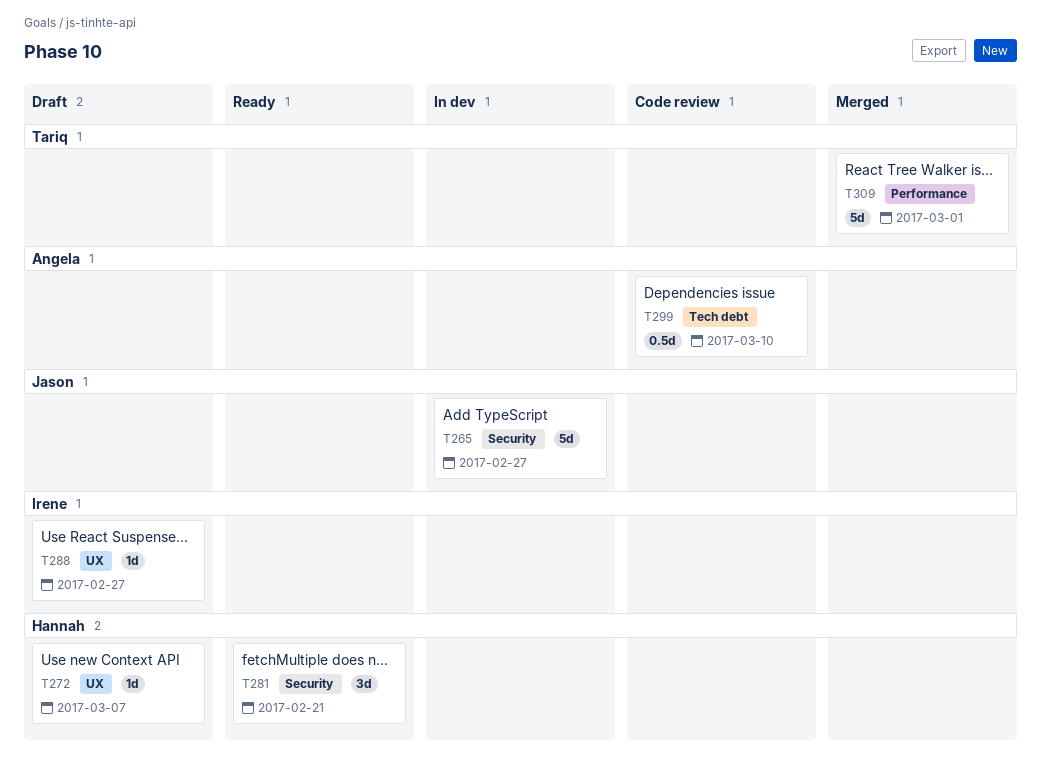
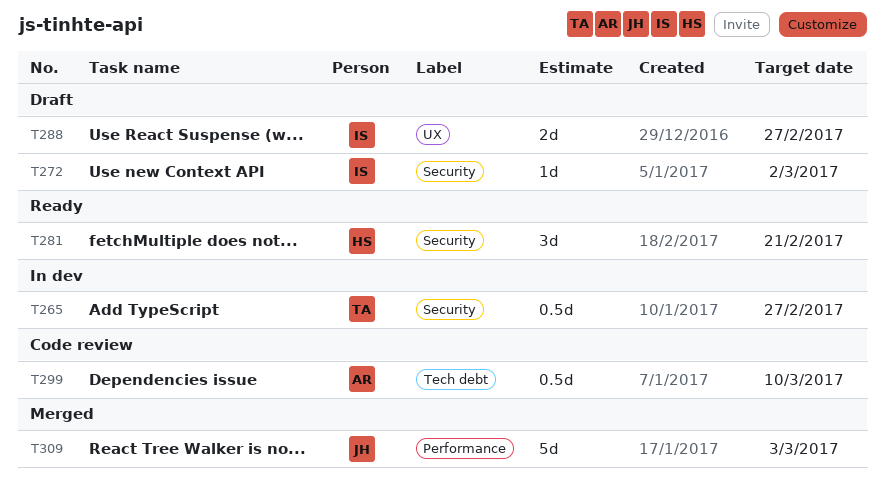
T265, owner: Jason -> Tariq
T265, estimate: 5d -> 0.5d
T272, owner: Hannah -> Irene
T272, label: UX -> Security
T272, due: Mar 7 -> Mar 2
T288, estimate: 1d -> 2d
T309, owner: Tariq -> Jason
T309, due: Mar 1 -> Mar 3

